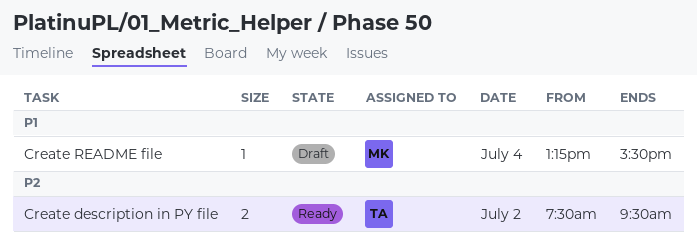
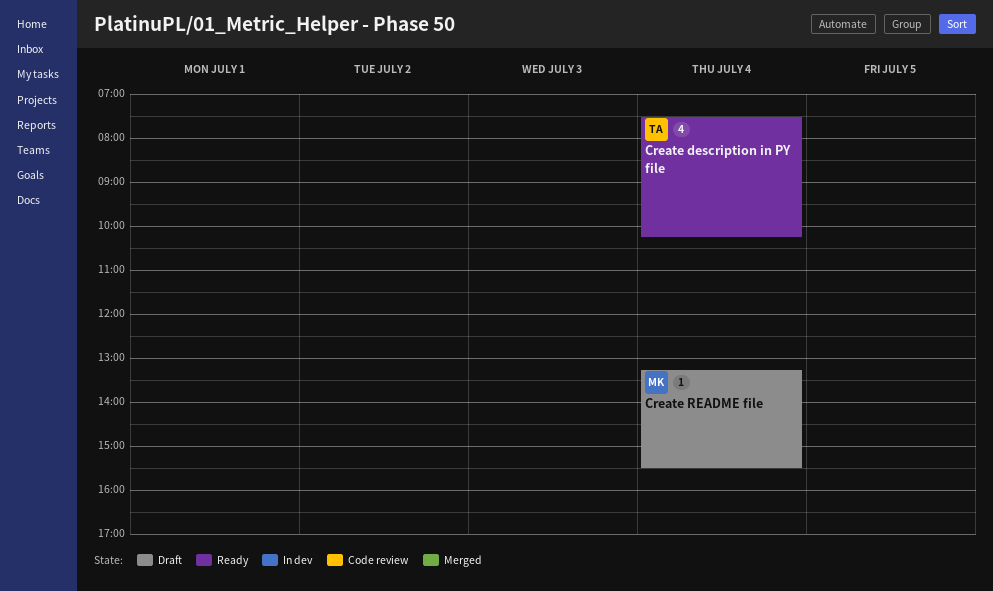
Create description in PY file, estimate: 2 -> 4
Create description in PY file, day: Jul 2 -> Jul 4
Create description in PY file, ends: 09:30 -> 10:15

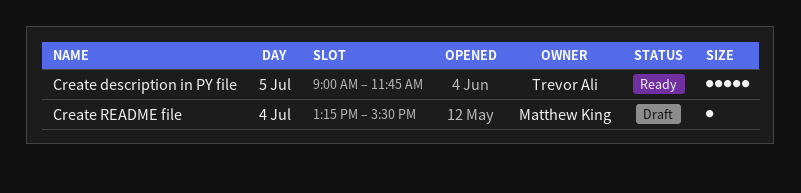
Create description in PY file, estimate: 4 -> 5
Create description in PY file, day: Jul 4 -> Jul 5
Create description in PY file, begins: 07:30 -> 09:00
Create description in PY file, ends: 10:15 -> 11:45

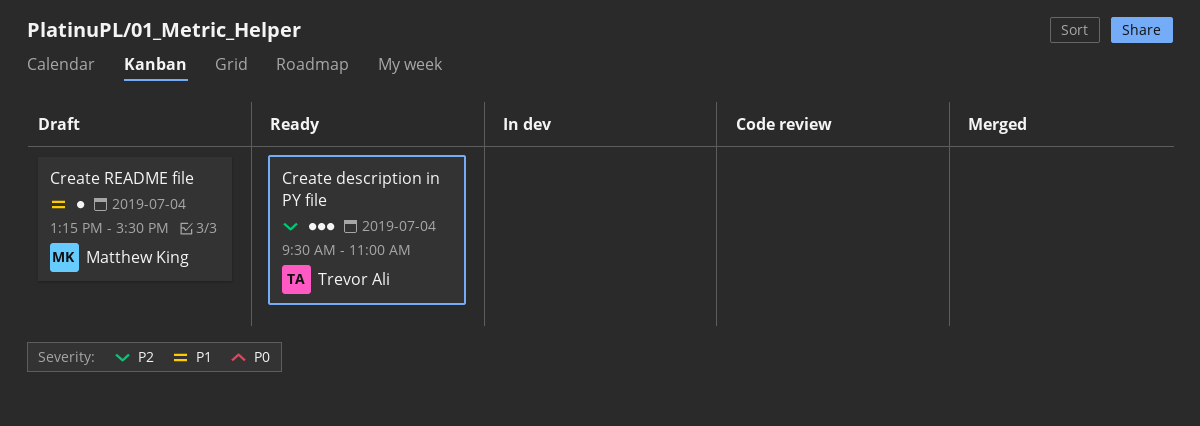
Create description in PY file, estimate: 5 -> 3
Create description in PY file, day: Jul 5 -> Jul 4
Create description in PY file, begins: 09:00 -> 09:30
Create description in PY file, ends: 11:45 -> 11:00

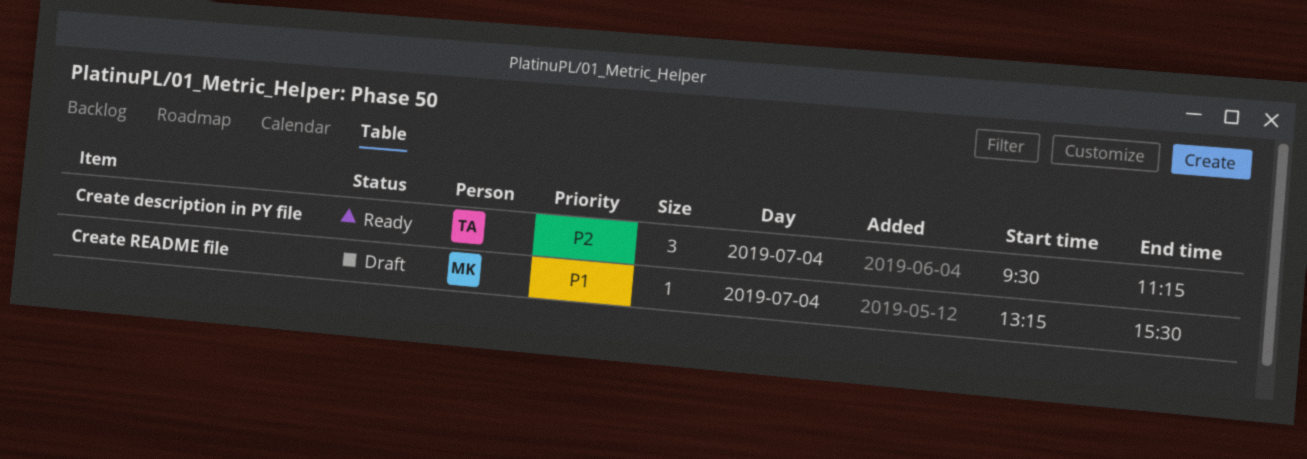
Create description in PY file, ends: 11:00 -> 11:15

